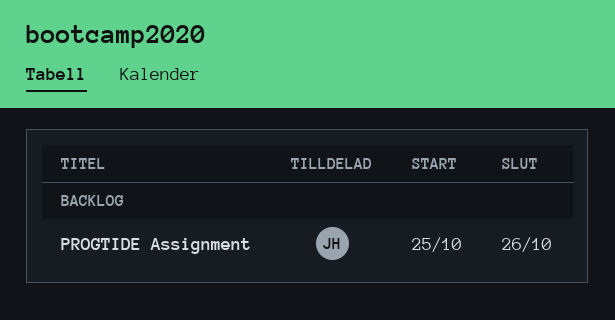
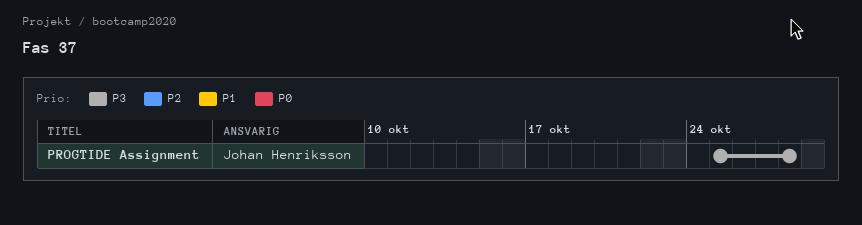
PROGTIDE Assignment, due: Oct 26 -> Oct 28

